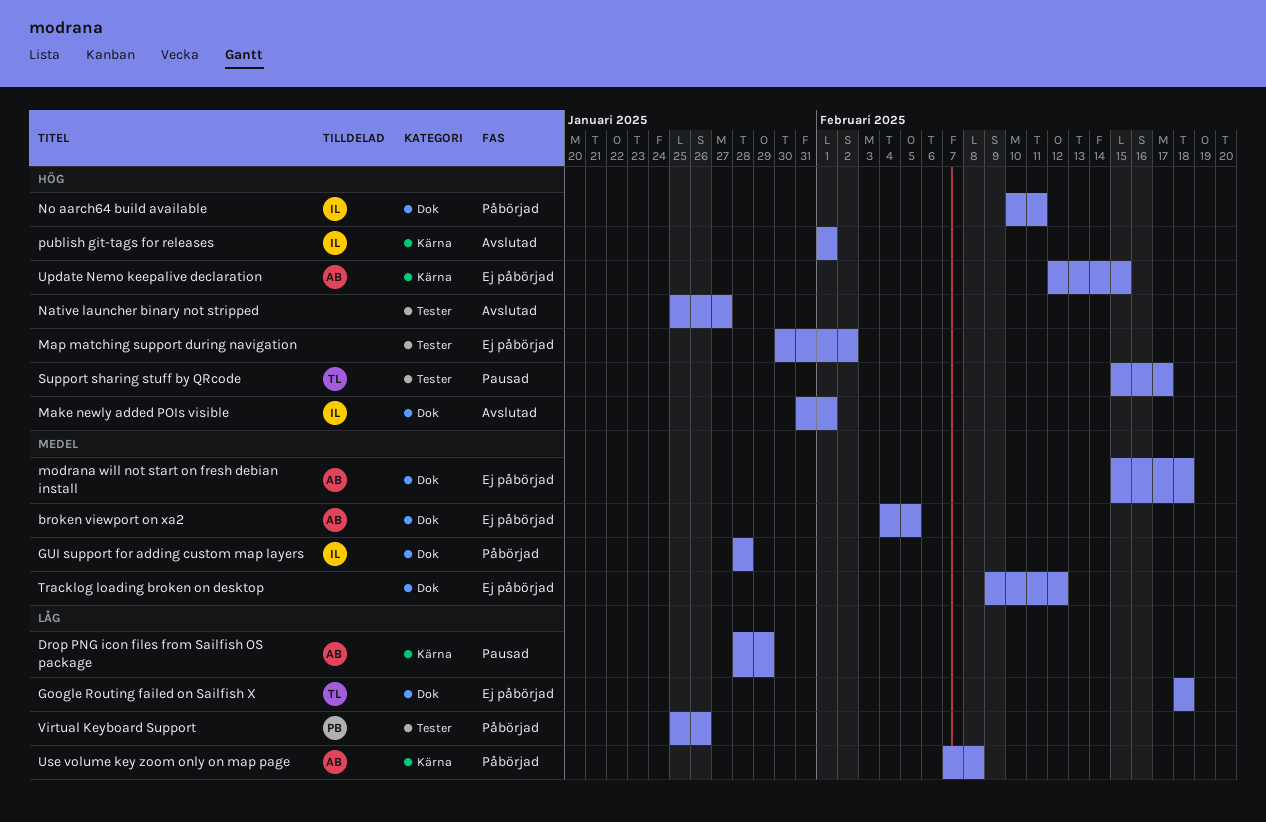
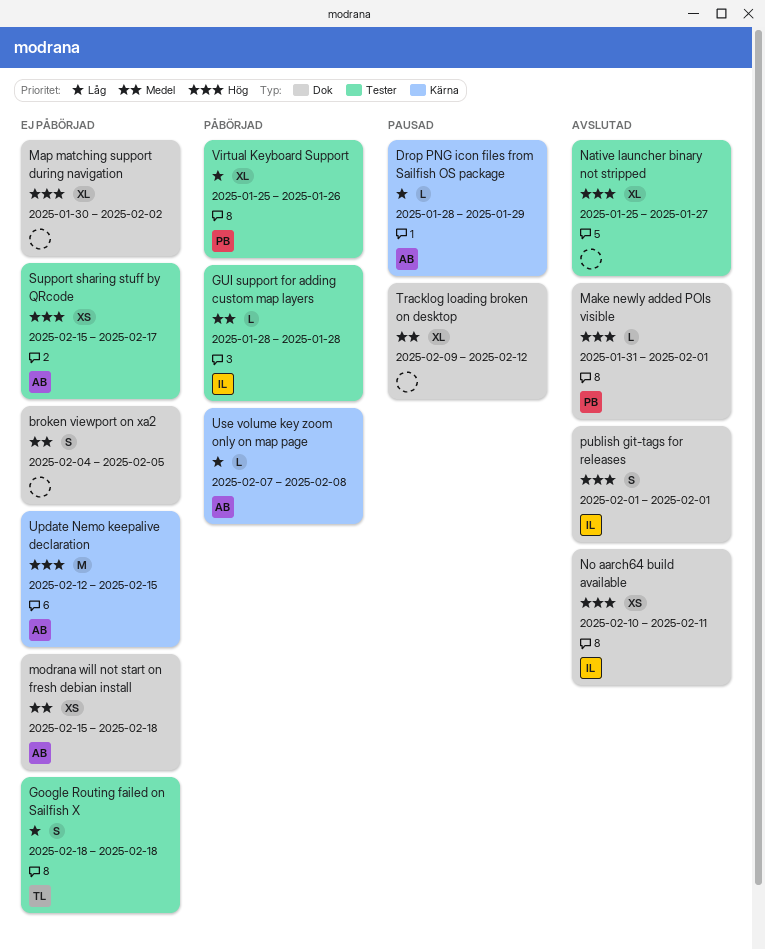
broken viewport on xa2, owner: AB -> none
Google Routing failed on Sailfish X, label: Dok -> Tester
GUI support for adding custom map layers, label: Dok -> Tester
Make newly added POIs visible, owner: IL -> PB
Map matching support during navigation, label: Tester -> Dok
No aarch64 build available, status: Påbörjad -> Avslutad
publish git-tags for releases, label: Kärna -> Dok
Support sharing stuff by QRcode, status: Pausad -> Ej påbörjad
Support sharing stuff by QRcode, owner: TL -> AB
Tracklog loading broken on desktop, status: Ej påbörjad -> Pausad

